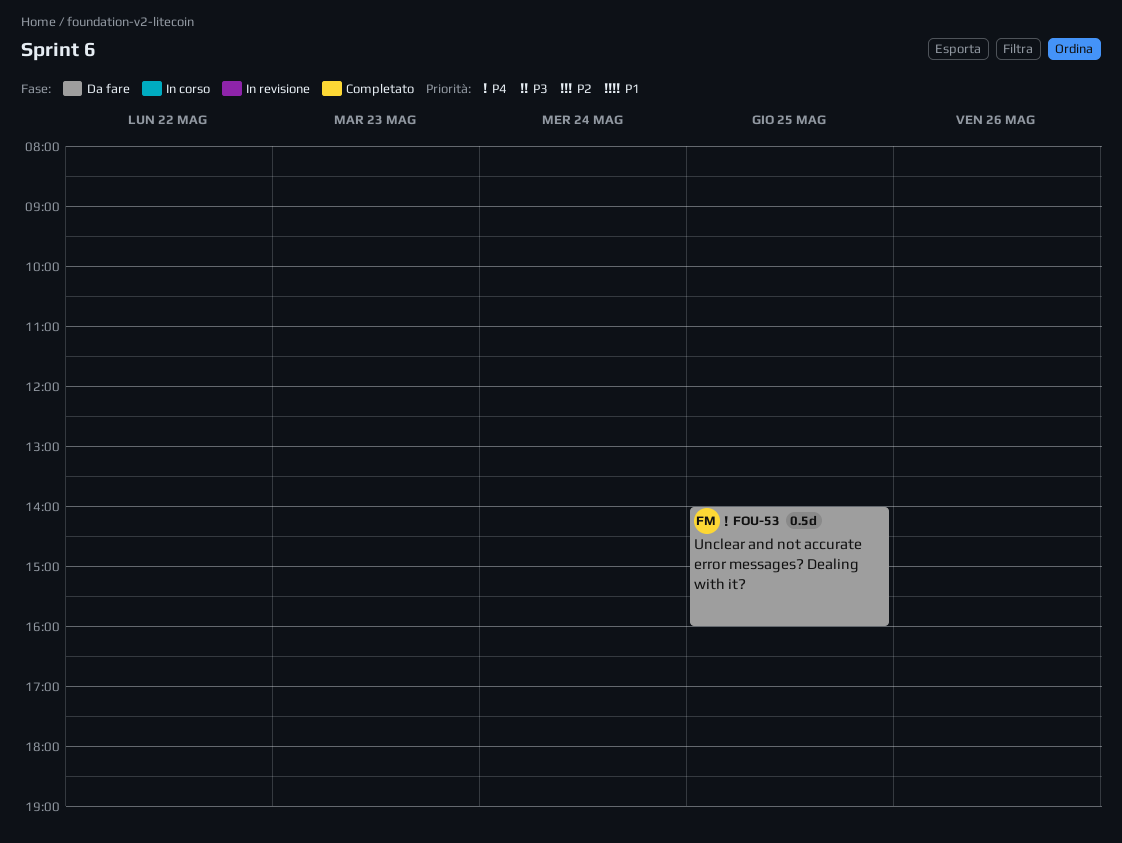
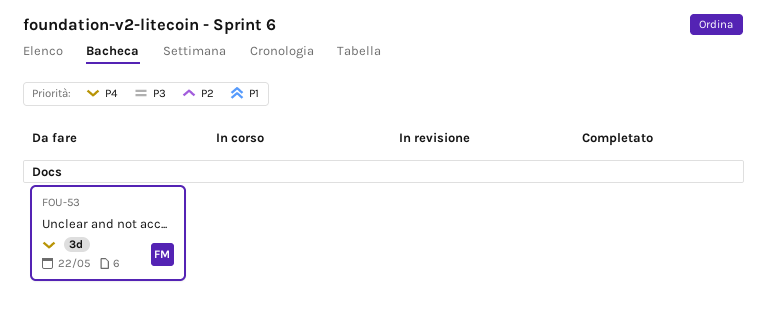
FOU-53, estimate: 0.5d -> 3d
FOU-53, day: May 25 -> May 22

